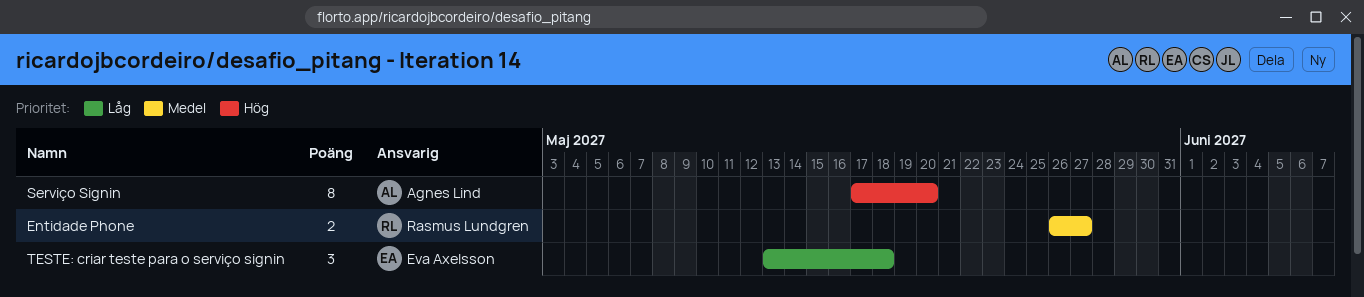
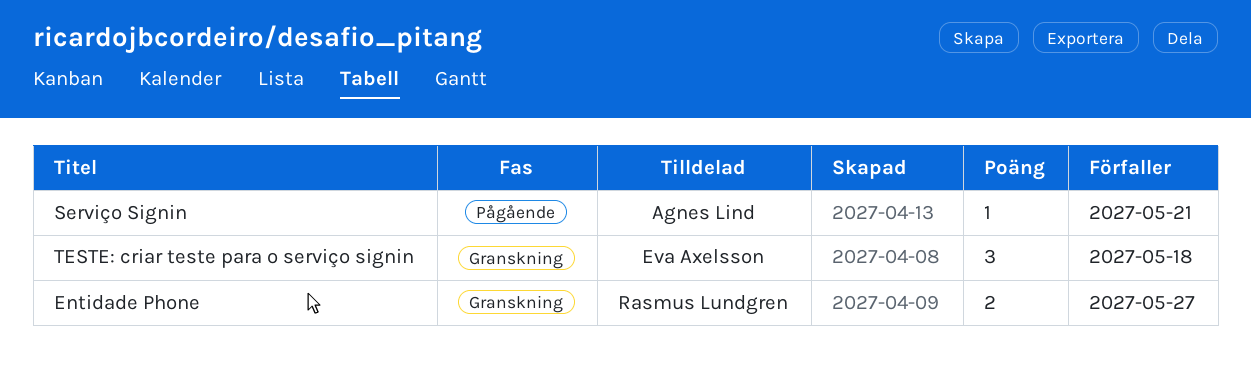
Serviço Signin, estimate: 8 -> 1
Serviço Signin, due: May 20 -> May 21

